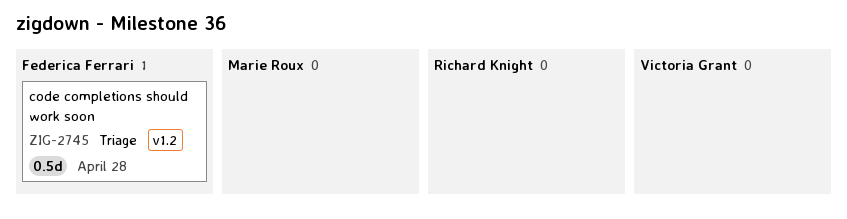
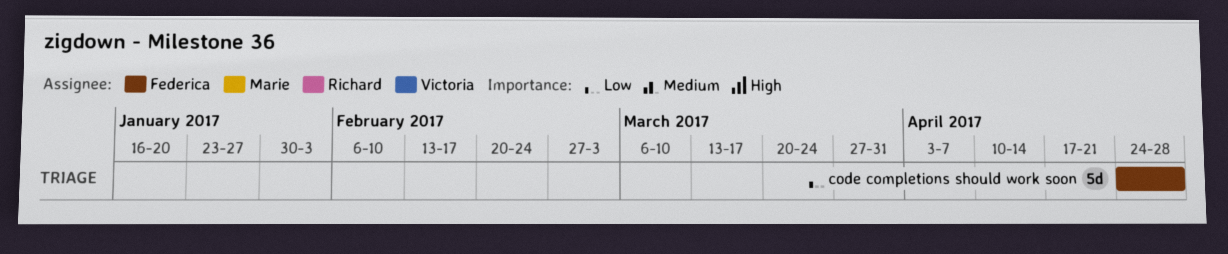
code completions should work soon, estimate: 0.5d -> 5d

